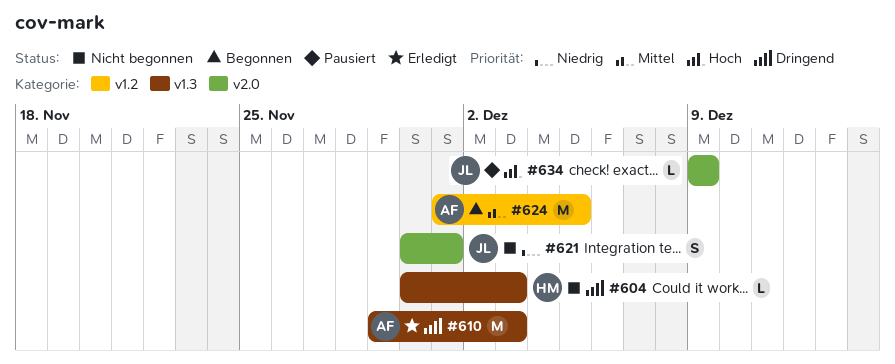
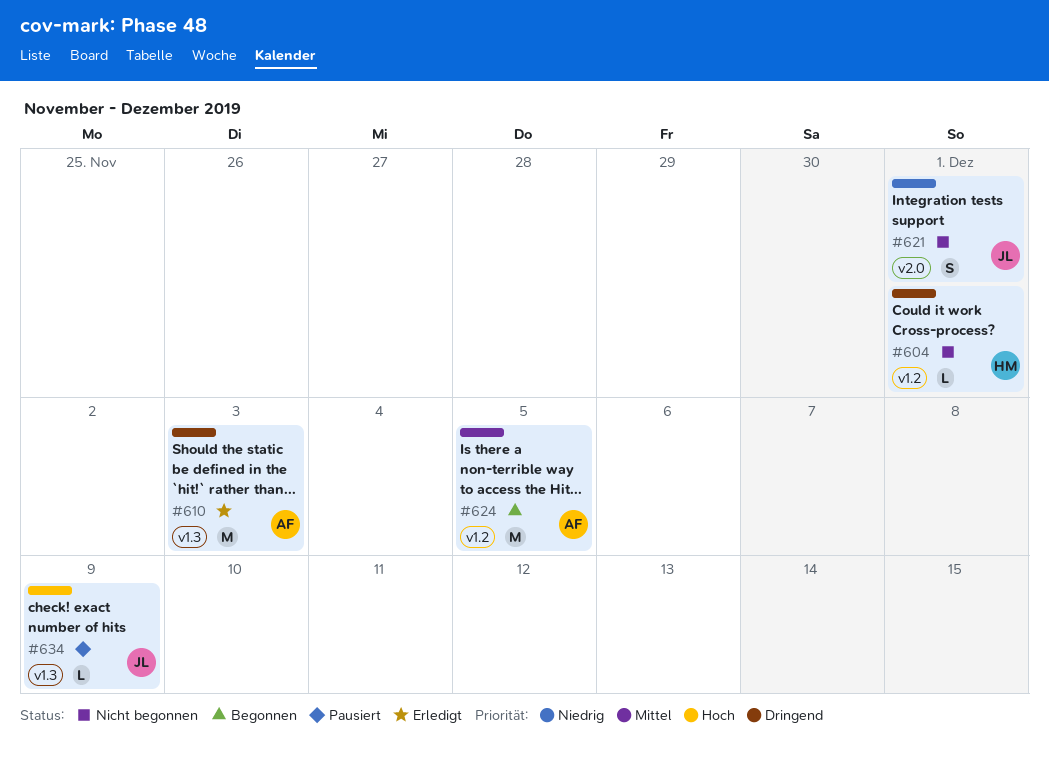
#604, label: v1.3 -> v1.2
#604, due: Dec 3 -> Dec 1
#634, label: v2.0 -> v1.3

